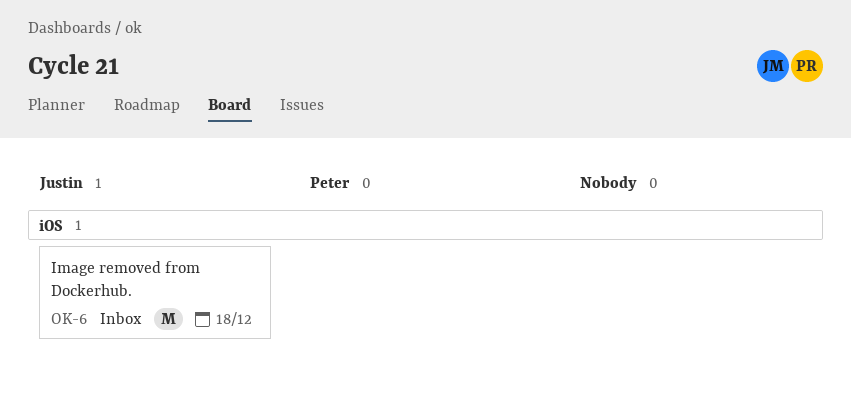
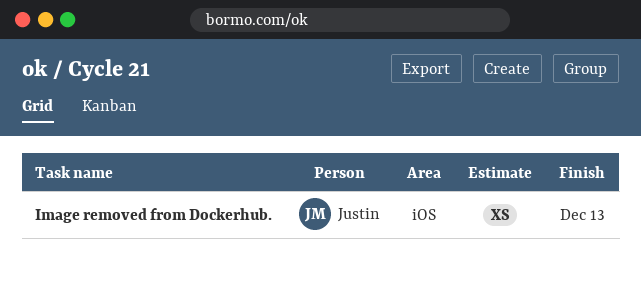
Image removed from Dockerhub., estimate: M -> XS
Image removed from Dockerhub., due: Dec 18 -> Dec 13

